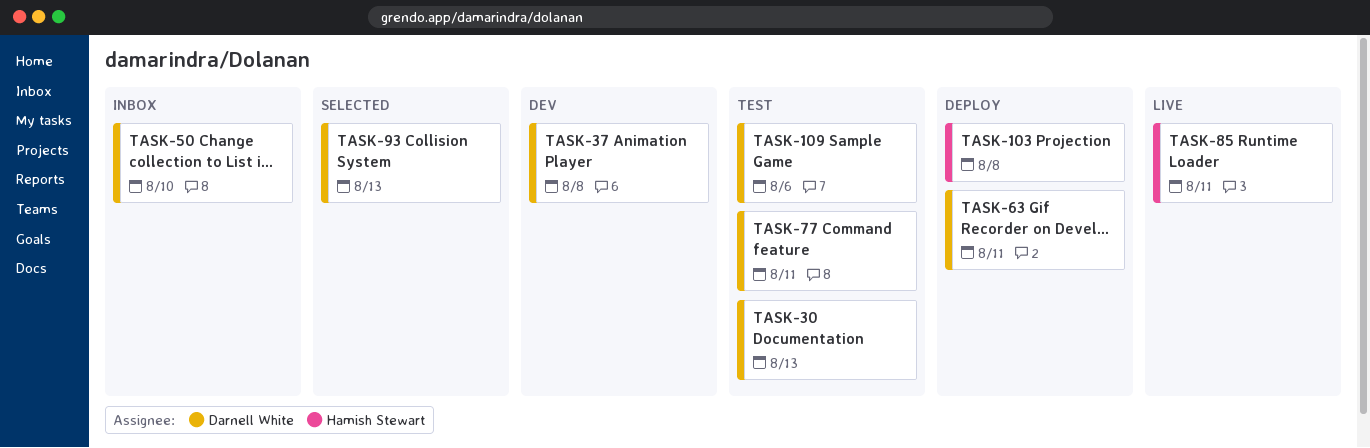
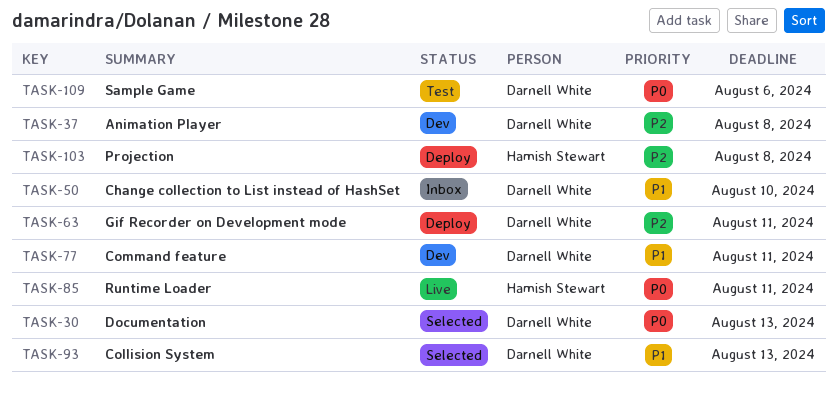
TASK-30, status: Test -> Selected
TASK-77, status: Test -> Dev

